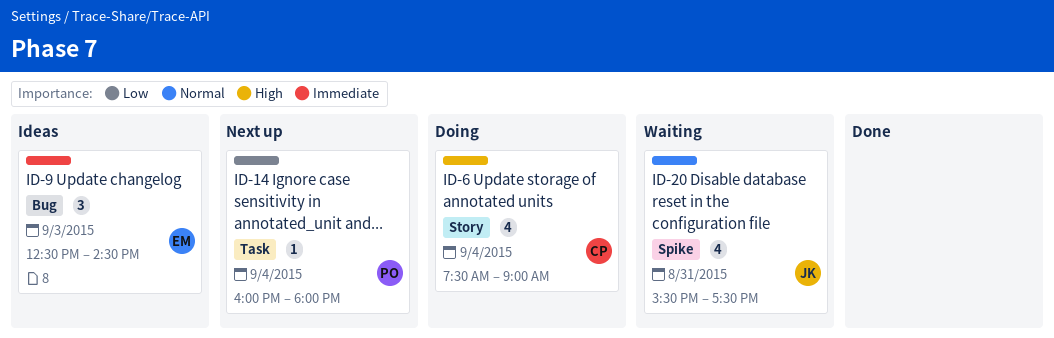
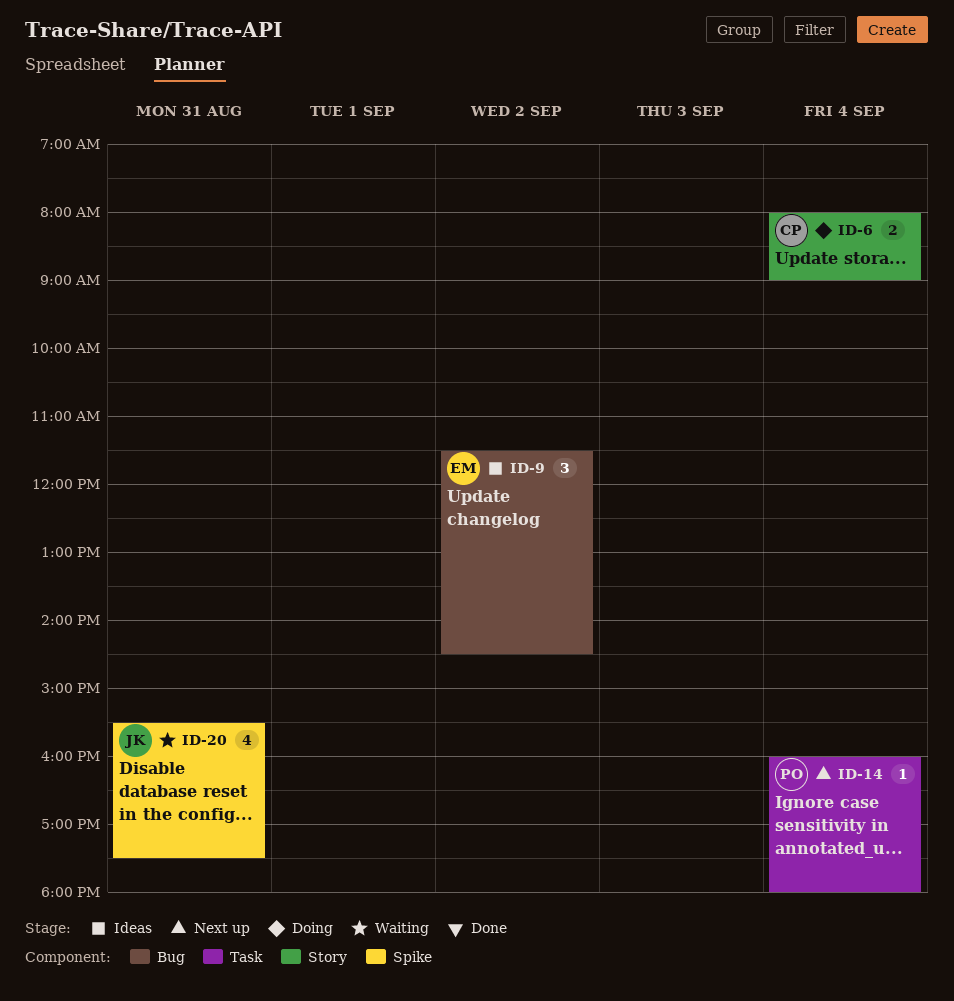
ID-6, estimate: 4 -> 2
ID-6, begins: 07:30 -> 08:00
ID-9, day: Sep 3 -> Sep 2
ID-9, begins: 12:30 -> 11:30

